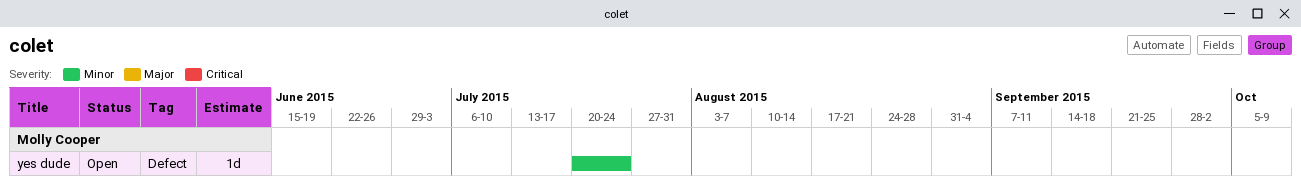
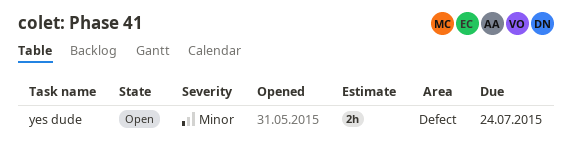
yes dude, estimate: 1d -> 2h

